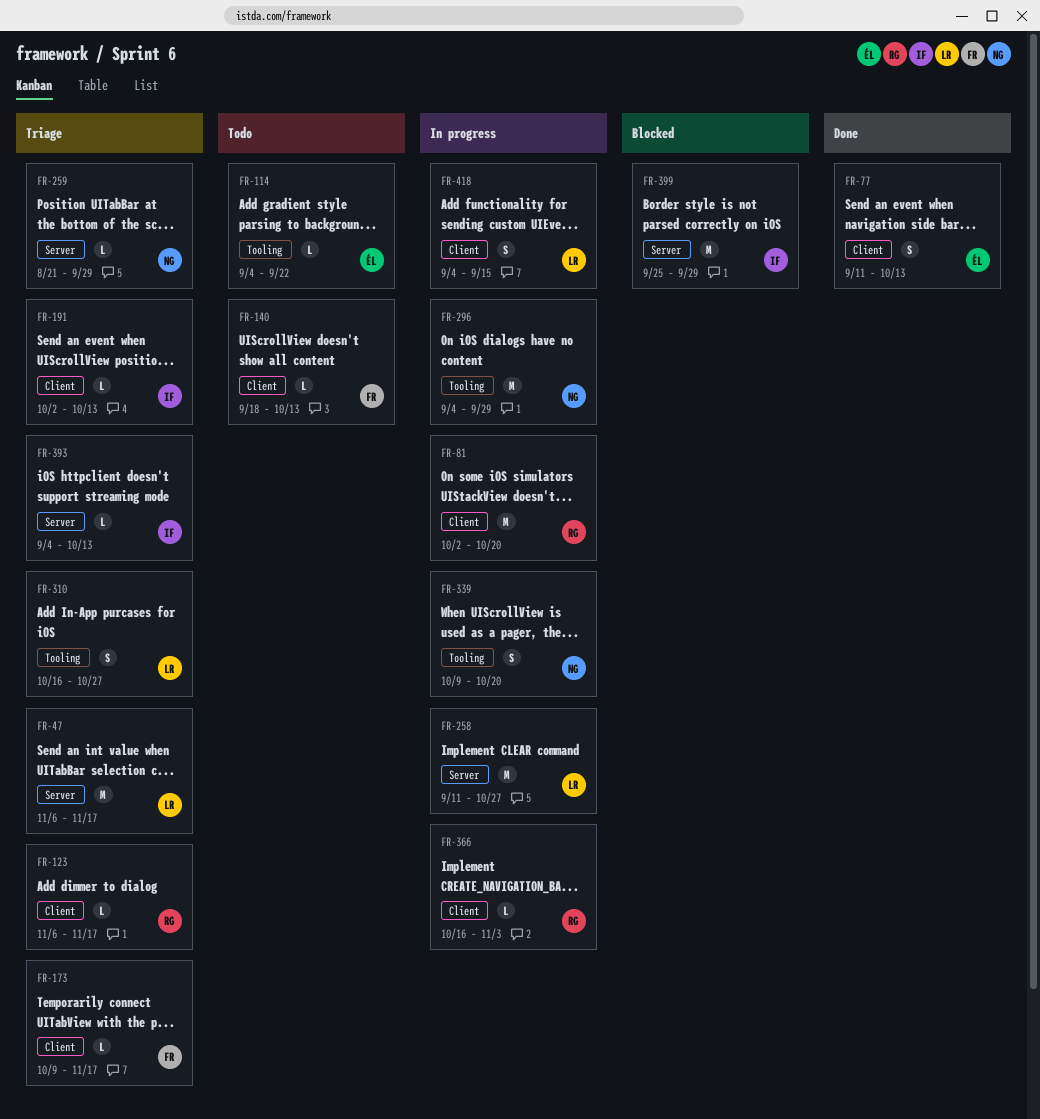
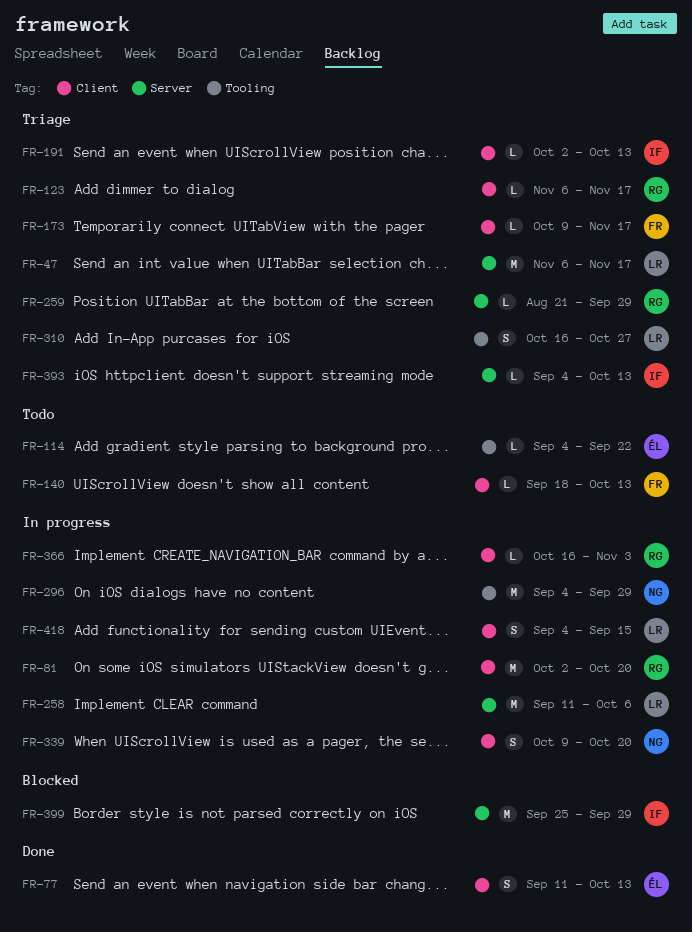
FR-258, due: Oct 27 -> Oct 6
FR-259, owner: NG -> RG
FR-339, label: Tooling -> Client

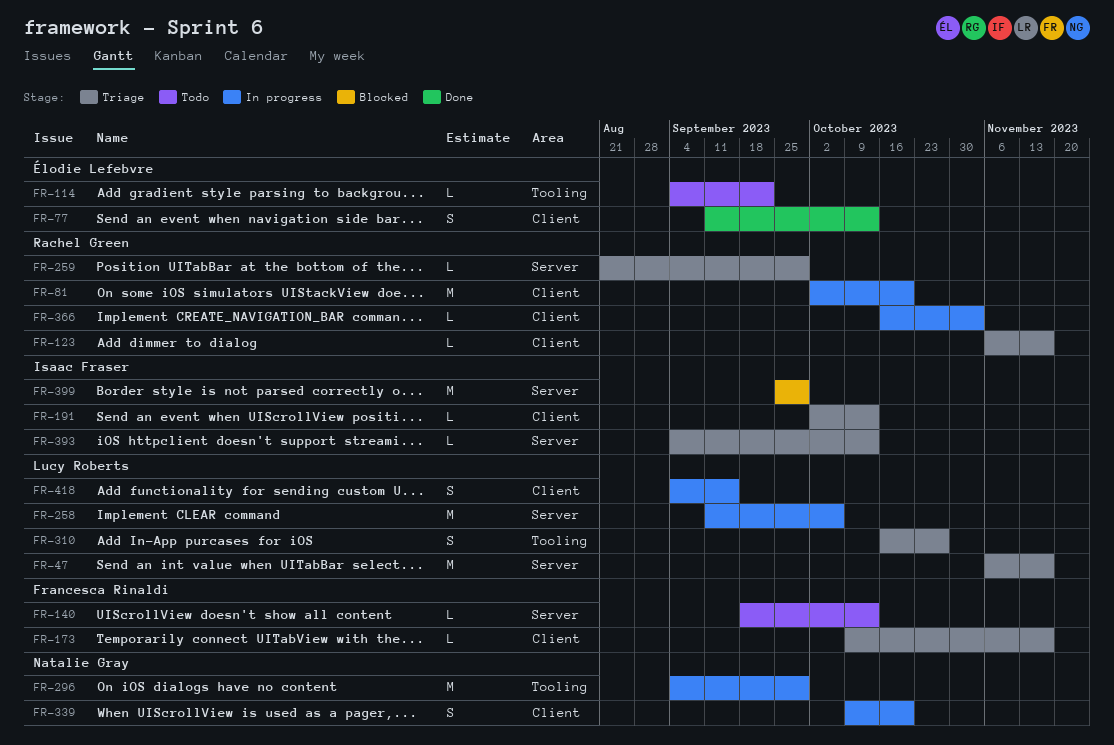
FR-140, label: Client -> Server

